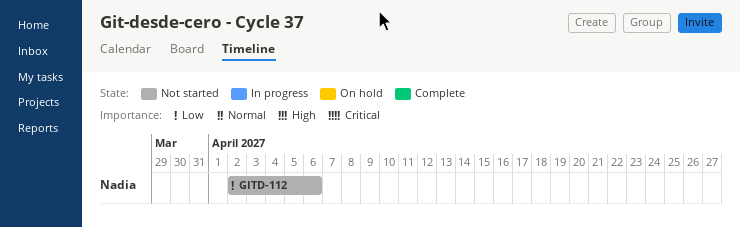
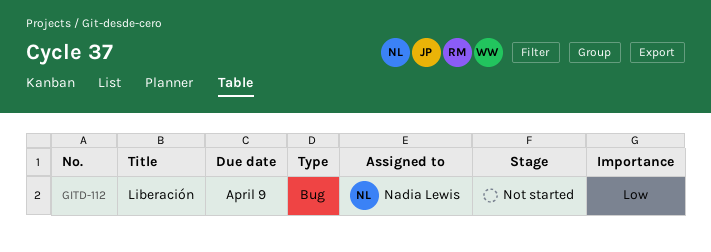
GITD-112, due: Apr 6 -> Apr 9

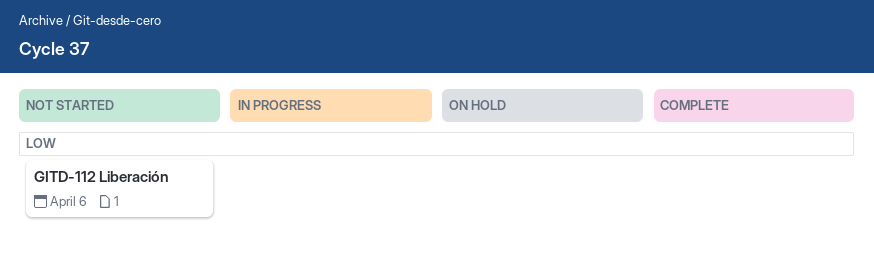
GITD-112, due: Apr 9 -> Apr 6

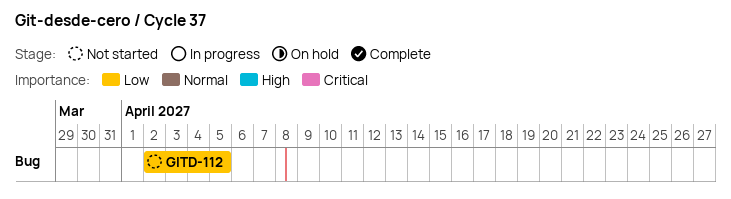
GITD-112, due: Apr 6 -> Apr 5

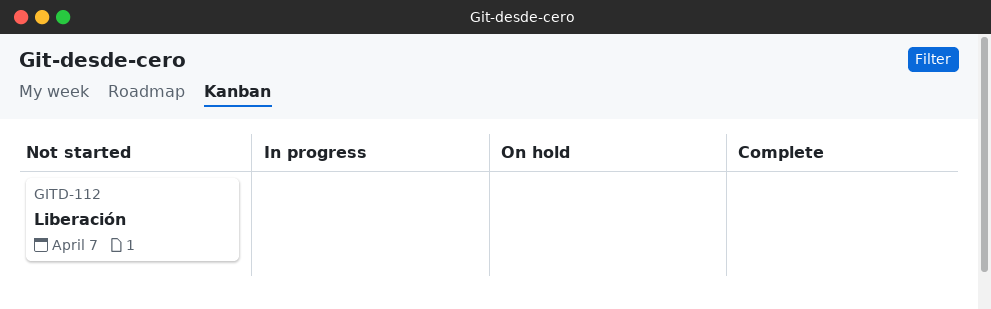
GITD-112, due: Apr 5 -> Apr 7

